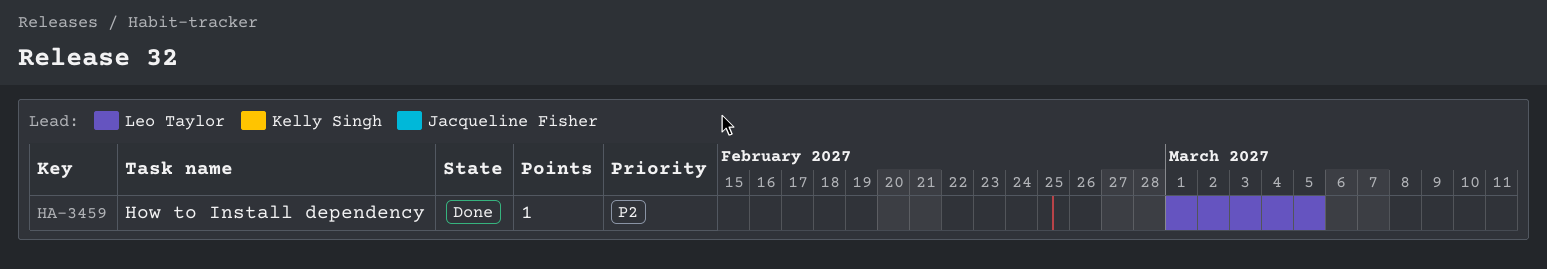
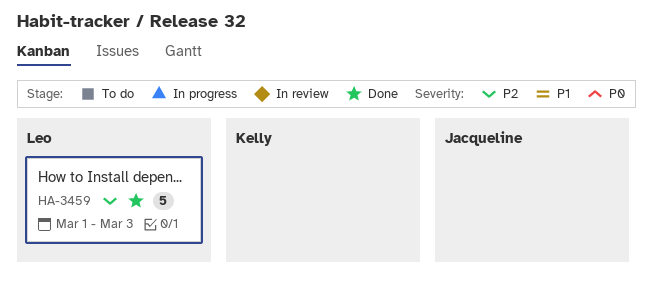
HA-3459, estimate: 1 -> 5
HA-3459, due: Mar 5 -> Mar 3

